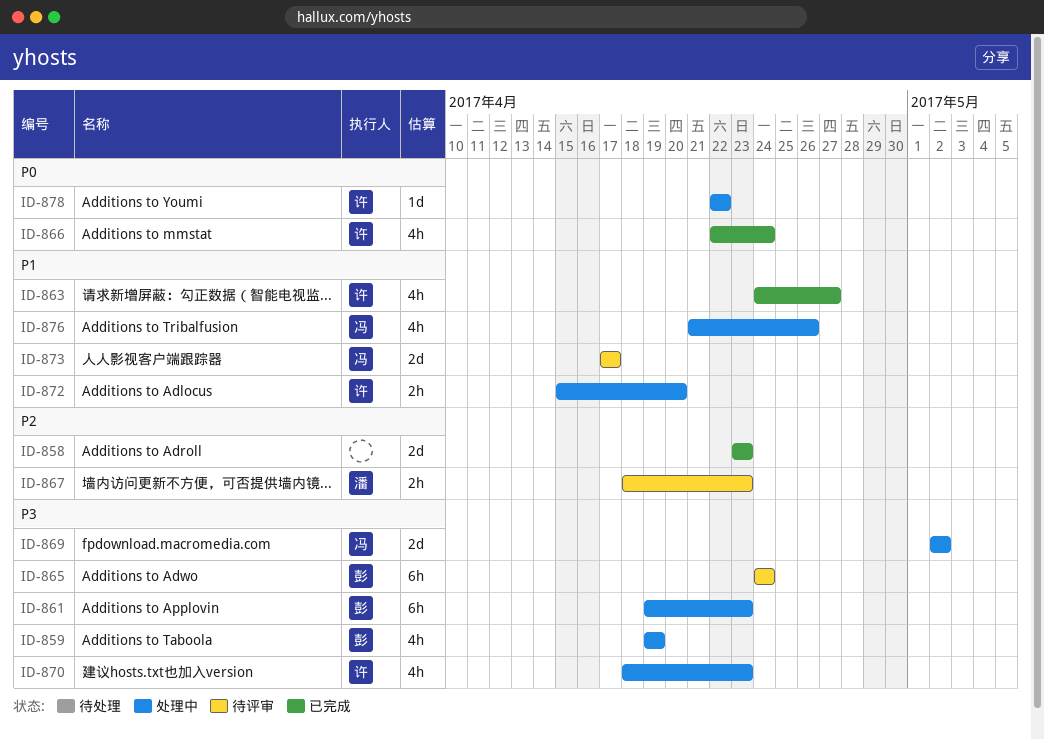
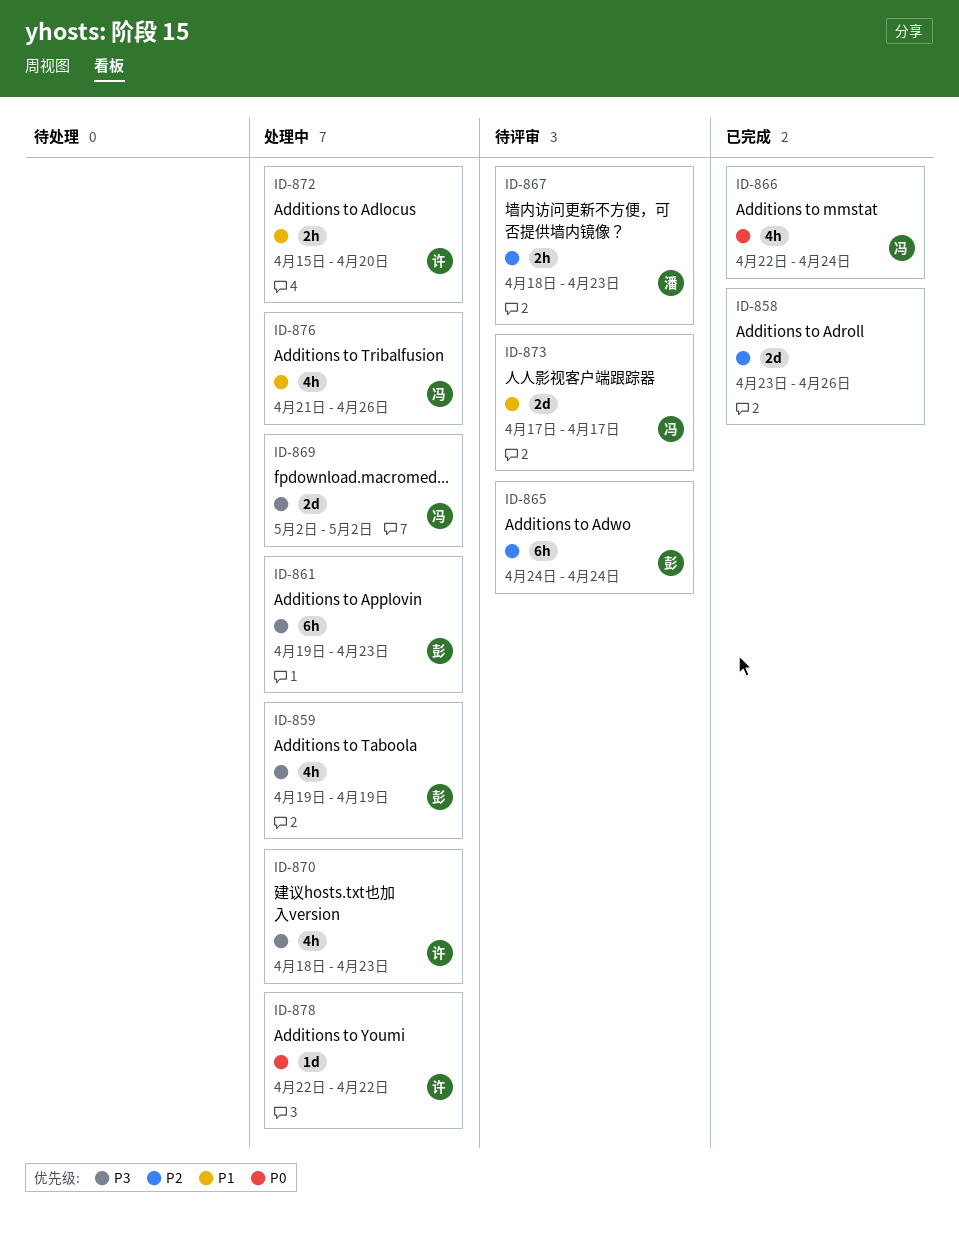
ID-858, due: Apr 23 -> Apr 26
ID-863: present -> none
ID-865, priority: P3 -> P2
ID-866, owner: 许 -> 冯

